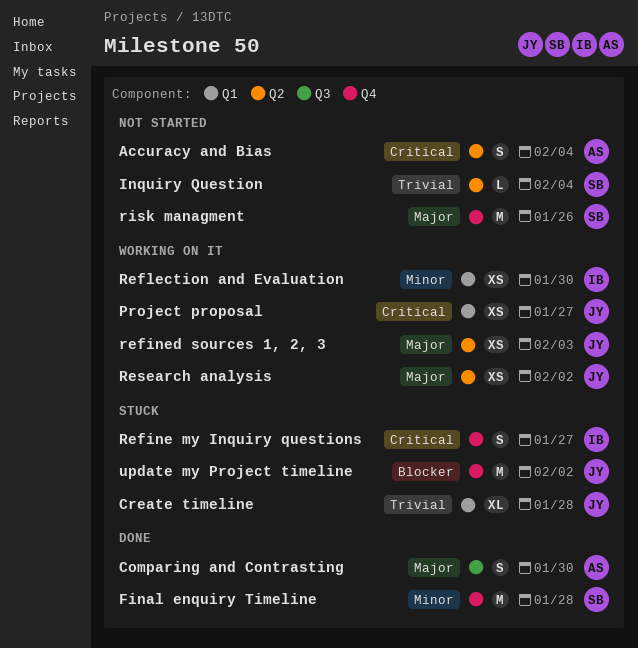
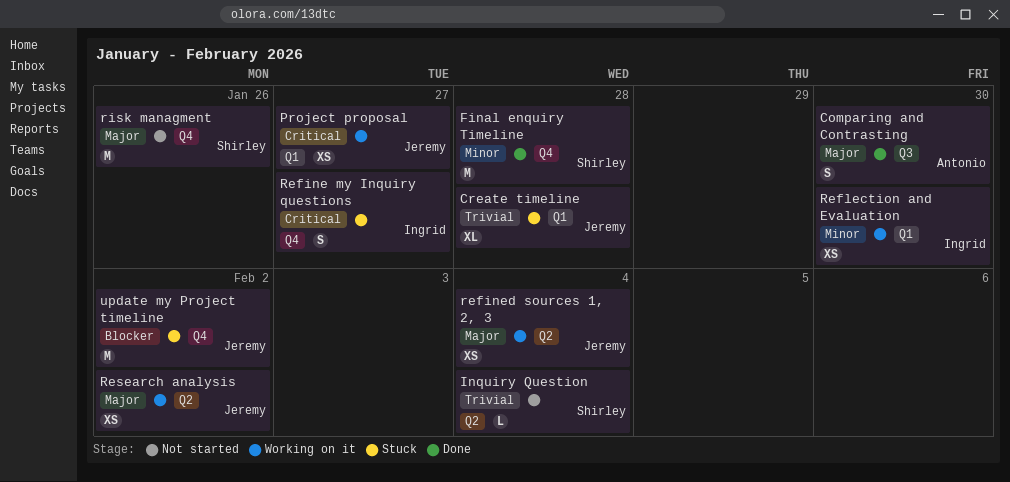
Accuracy and Bias: present -> none
refined sources 1, 2, 3, due: Feb 3 -> Feb 4

